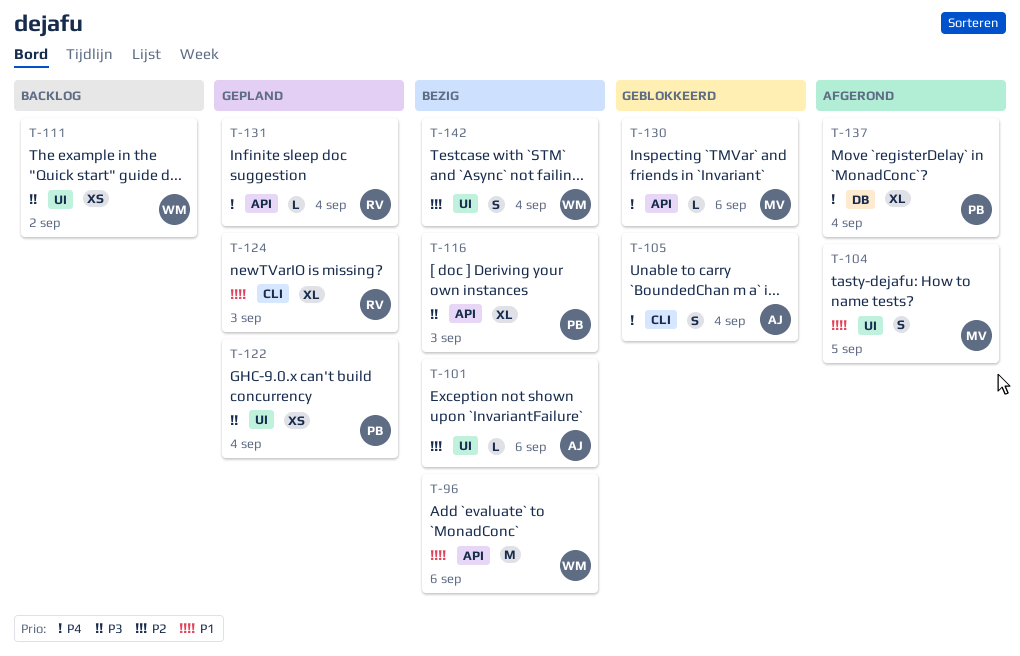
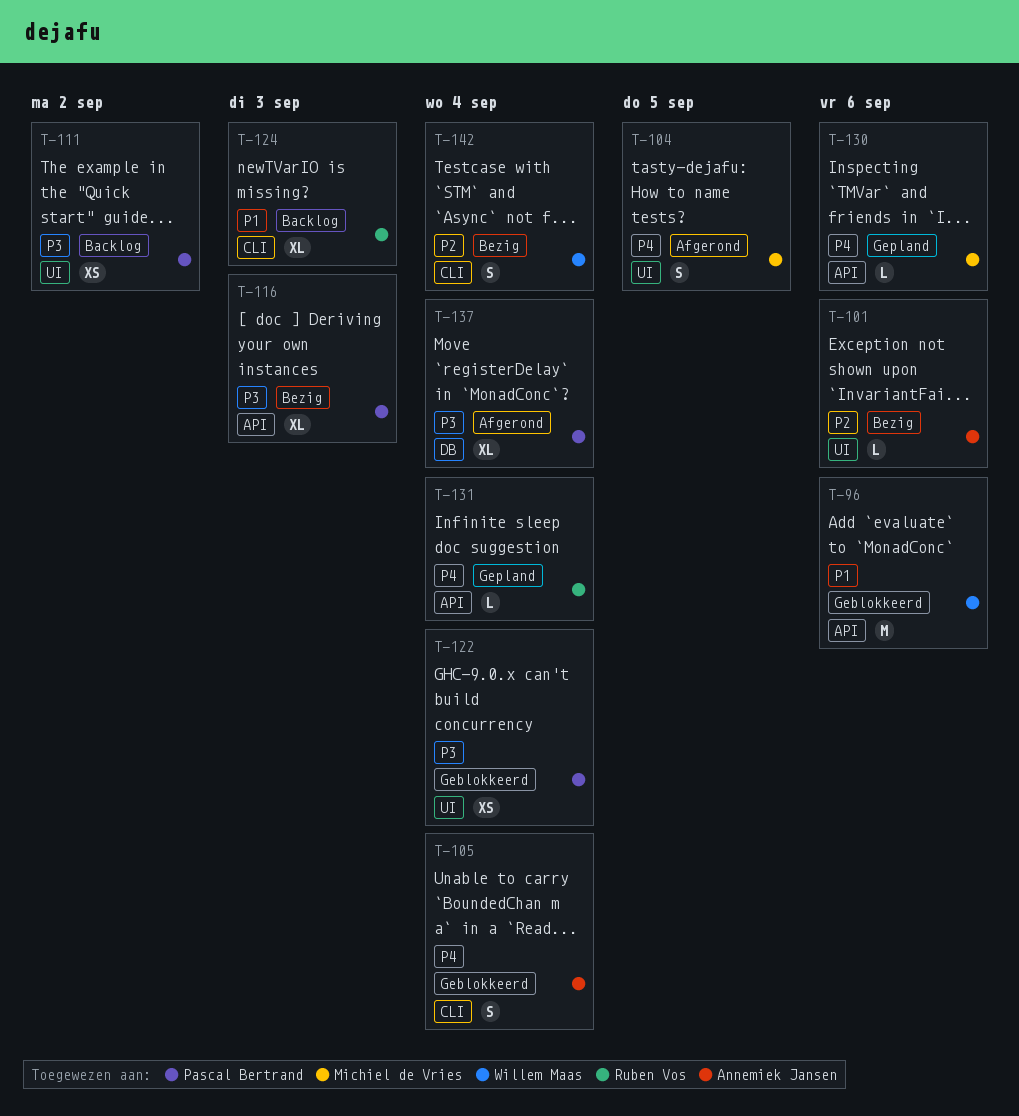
T-96, status: Bezig -> Geblokkeerd
T-104, priority: P1 -> P4
T-111, owner: Willem Maas -> Pascal Bertrand
T-122, status: Gepland -> Geblokkeerd
T-124, status: Gepland -> Backlog
T-130, status: Geblokkeerd -> Gepland
T-137, priority: P4 -> P3
T-142, label: UI -> CLI

